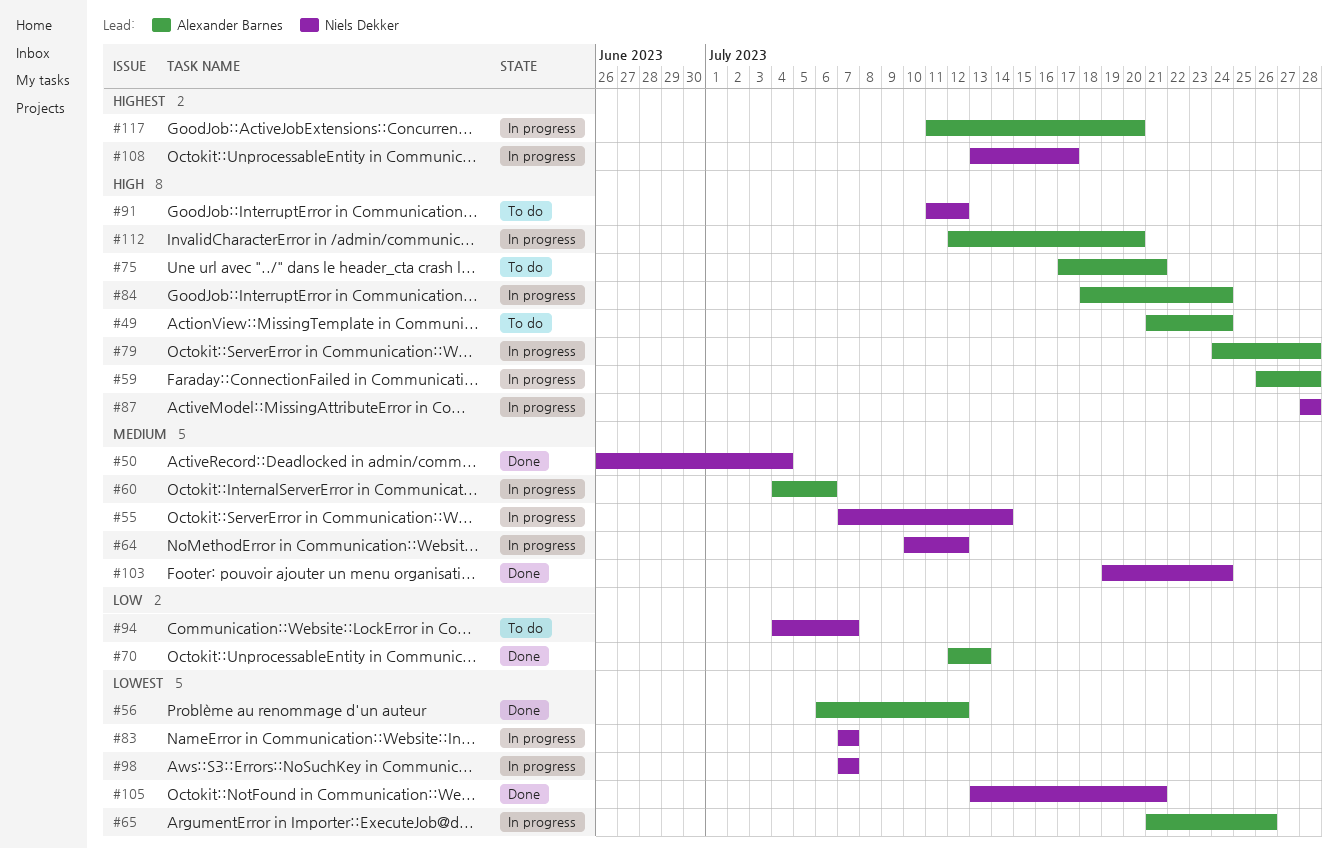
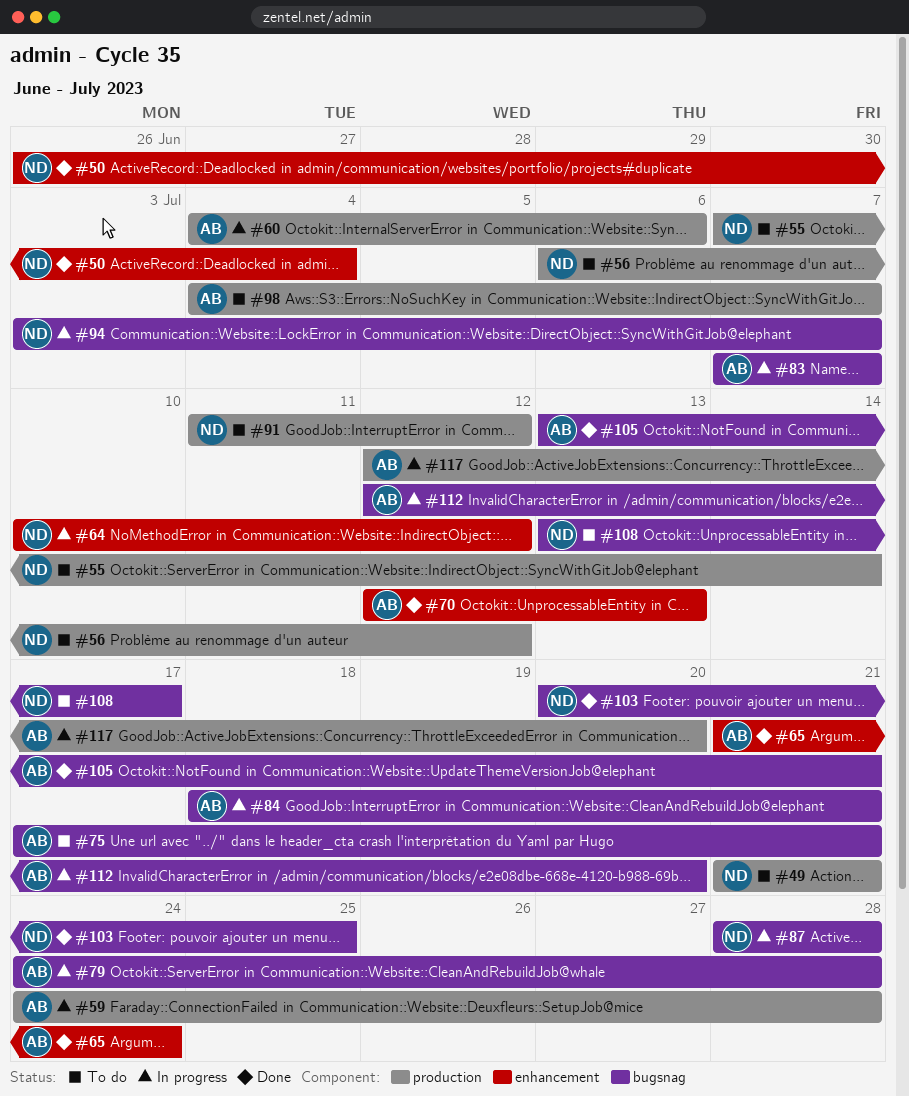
#49, owner: Alexander Barnes -> Niels Dekker
#49, due: Jul 24 -> Jul 21
#55, status: In progress -> To do
#56, status: Done -> To do
#56, owner: Alexander Barnes -> Niels Dekker
#59, start: Jul 26 -> Jul 24
#65, status: In progress -> Done
#65, due: Jul 26 -> Jul 24
#83, owner: Niels Dekker -> Alexander Barnes
#84, due: Jul 24 -> Jul 21
#94, status: To do -> In progress
#94, start: Jul 4 -> Jul 3
#98, status: In progress -> To do
#98, owner: Niels Dekker -> Alexander Barnes
#98, start: Jul 7 -> Jul 4
#103, start: Jul 19 -> Jul 20
#103, due: Jul 24 -> Jul 25
#105, owner: Niels Dekker -> Alexander Barnes
#108, status: In progress -> To do
#117, start: Jul 11 -> Jul 12

